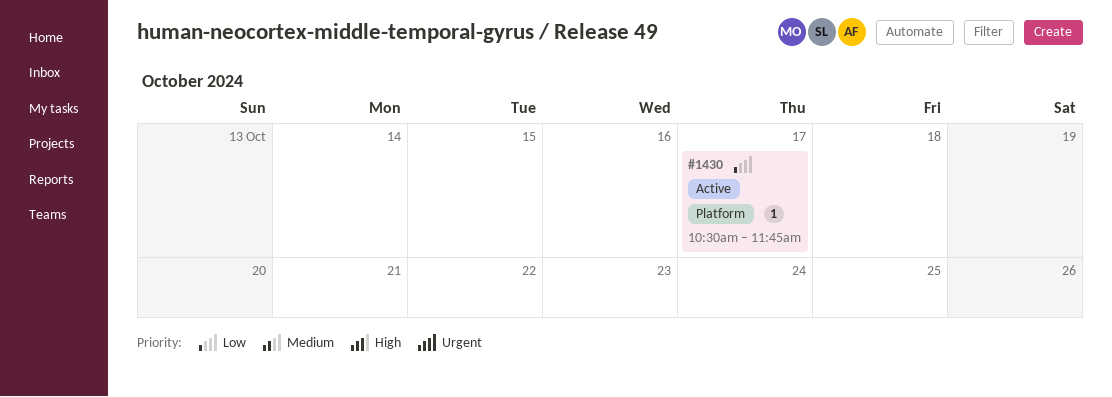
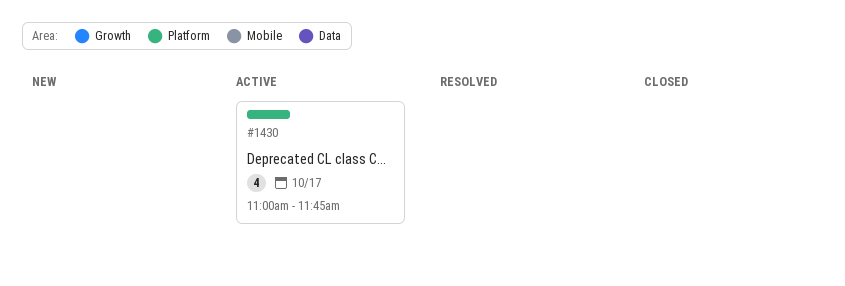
#1430, estimate: 1 -> 4
#1430, begins: 10:30 -> 11:00

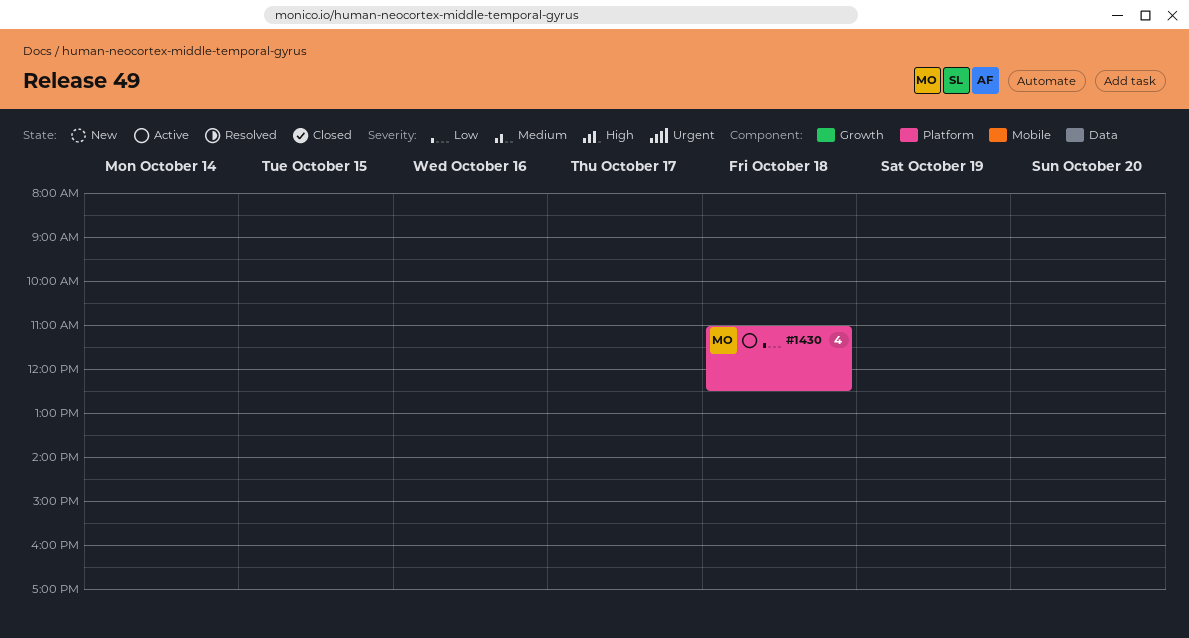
#1430, day: Oct 17 -> Oct 18
#1430, ends: 11:45 -> 12:30

